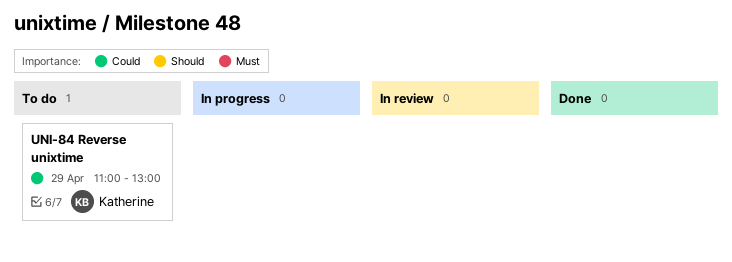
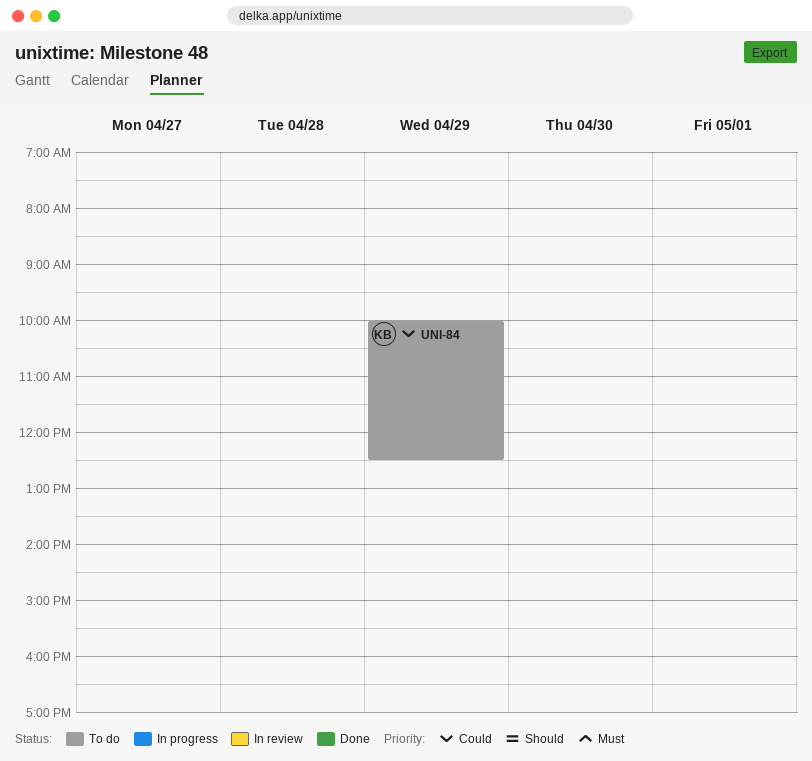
UNI-84, begins: 11:00 -> 10:00
UNI-84, ends: 13:00 -> 12:30

